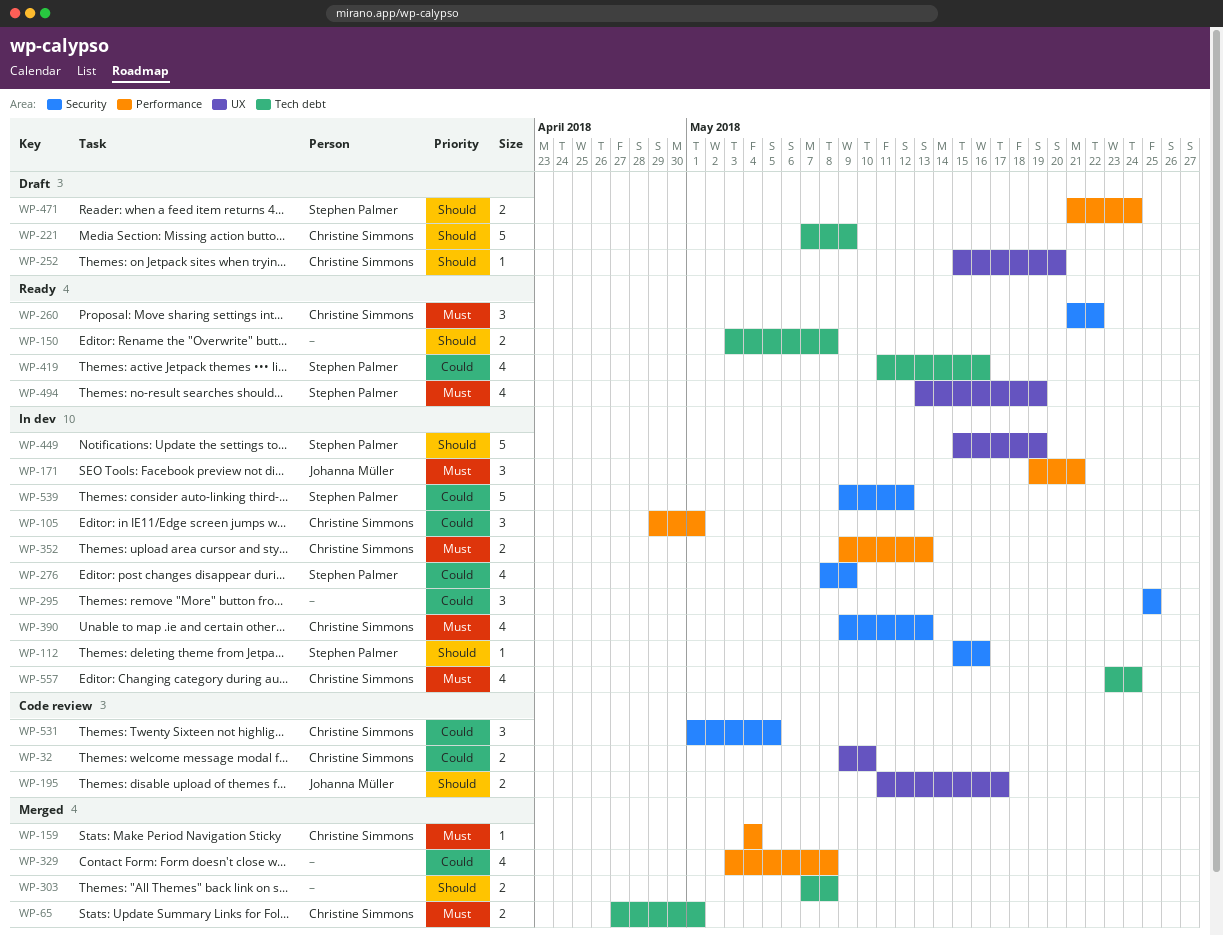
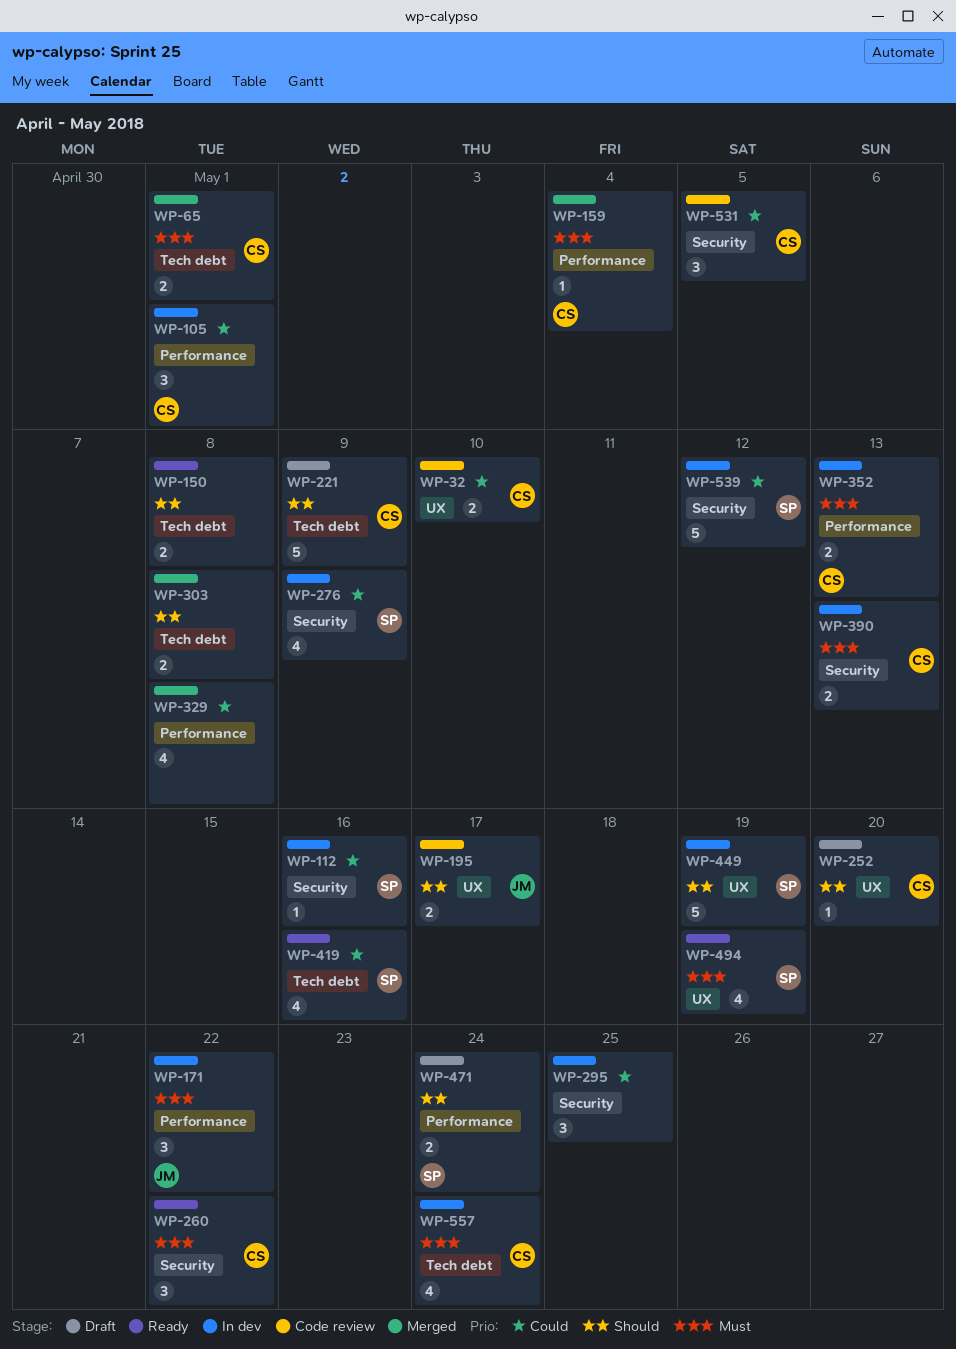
WP-112, priority: Should -> Could
WP-171, due: May 21 -> May 22
WP-390, estimate: 4 -> 2

